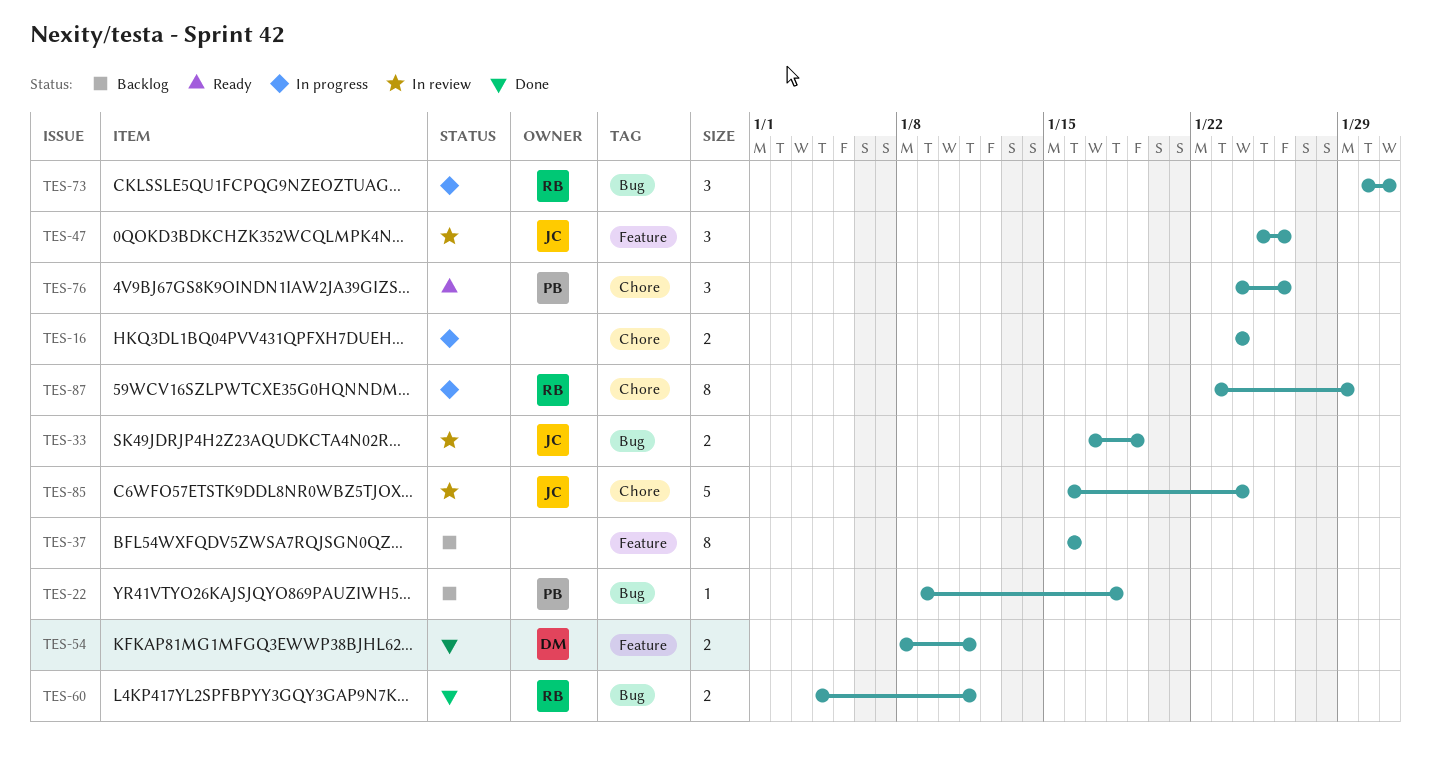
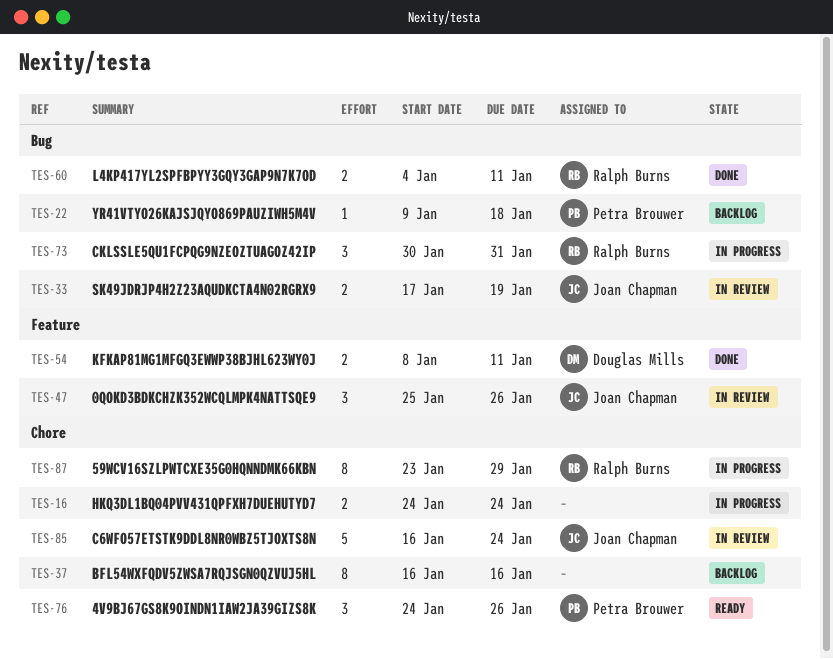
TES-37, label: Feature -> Chore

